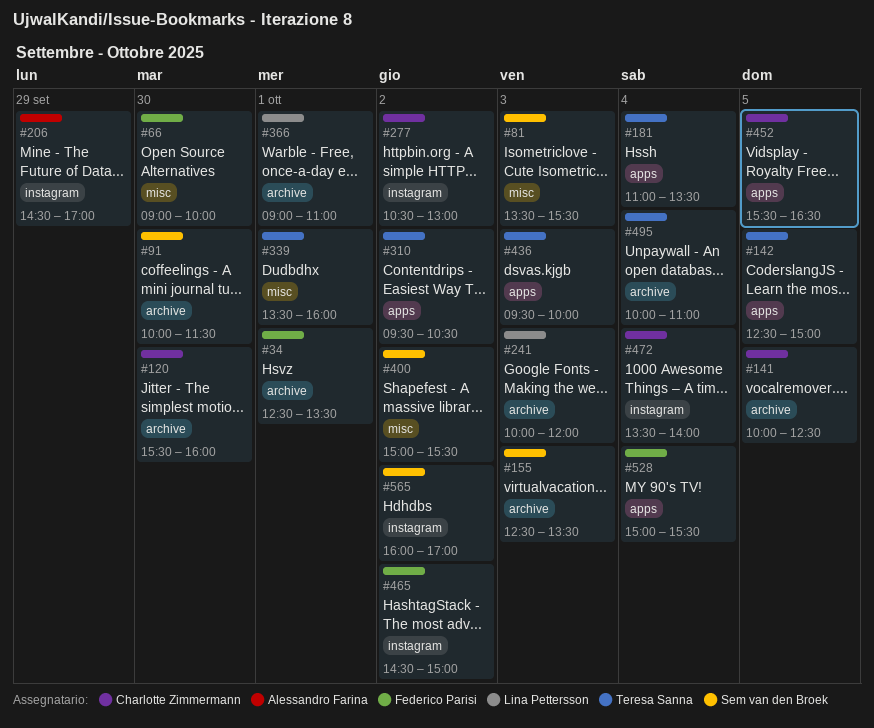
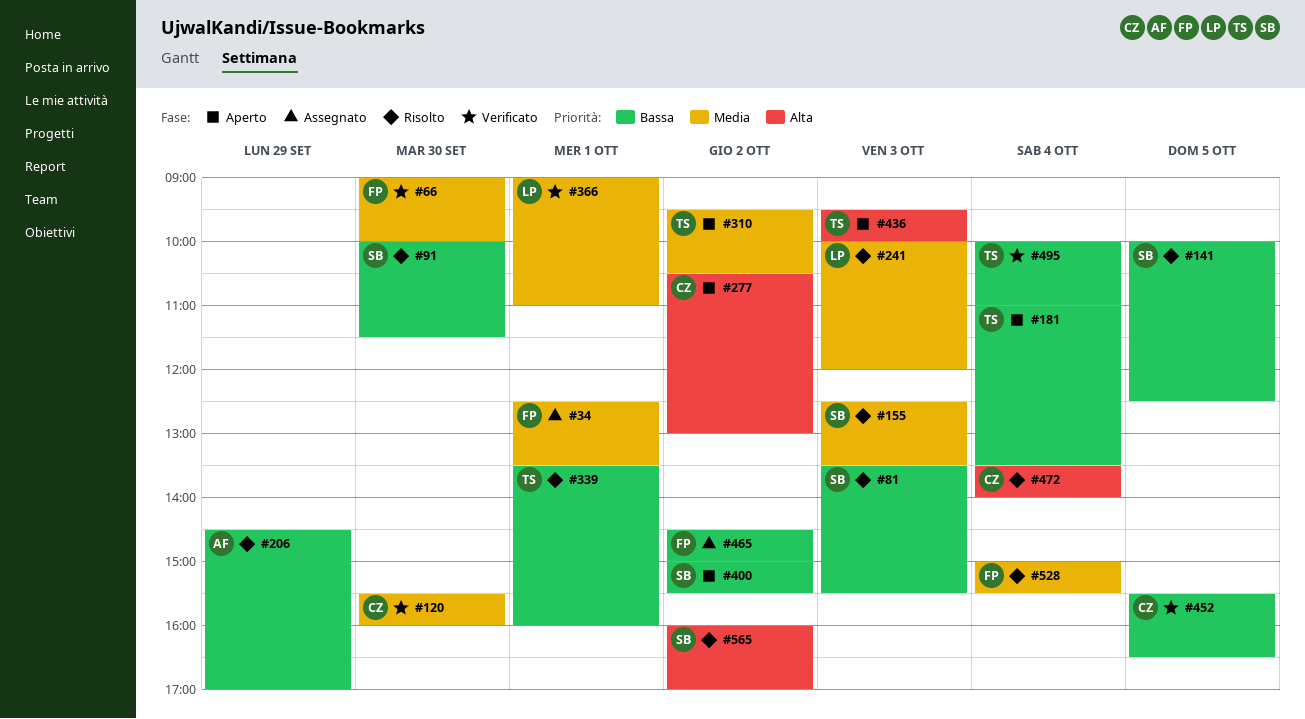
#141, owner: Charlotte Zimmermann -> Sem van den Broek
#142: present -> none

